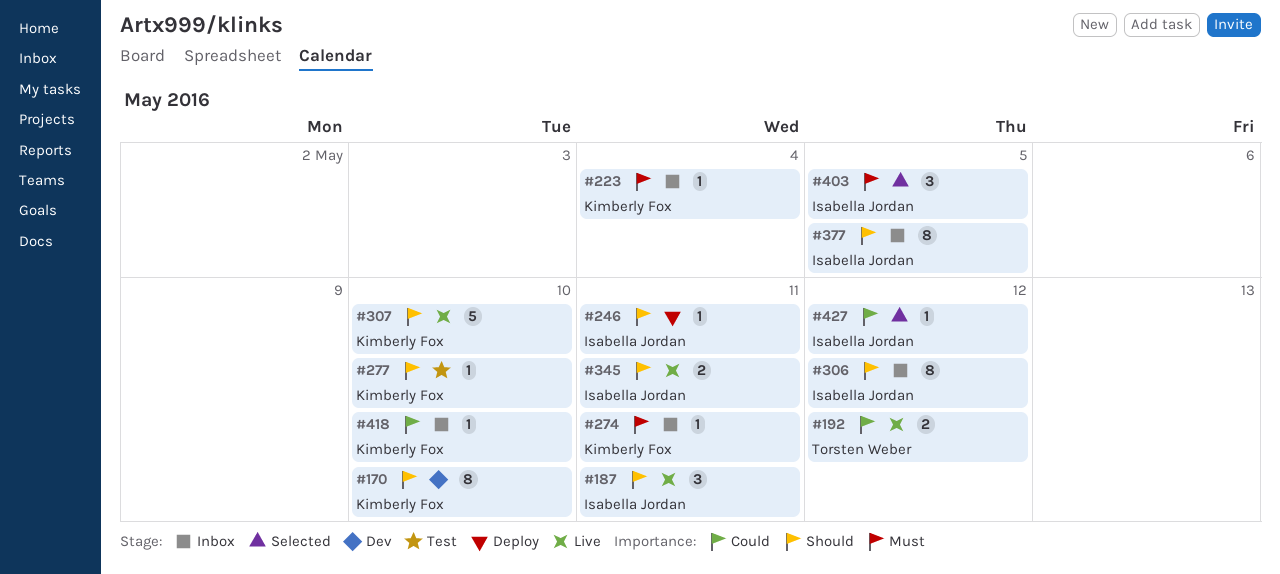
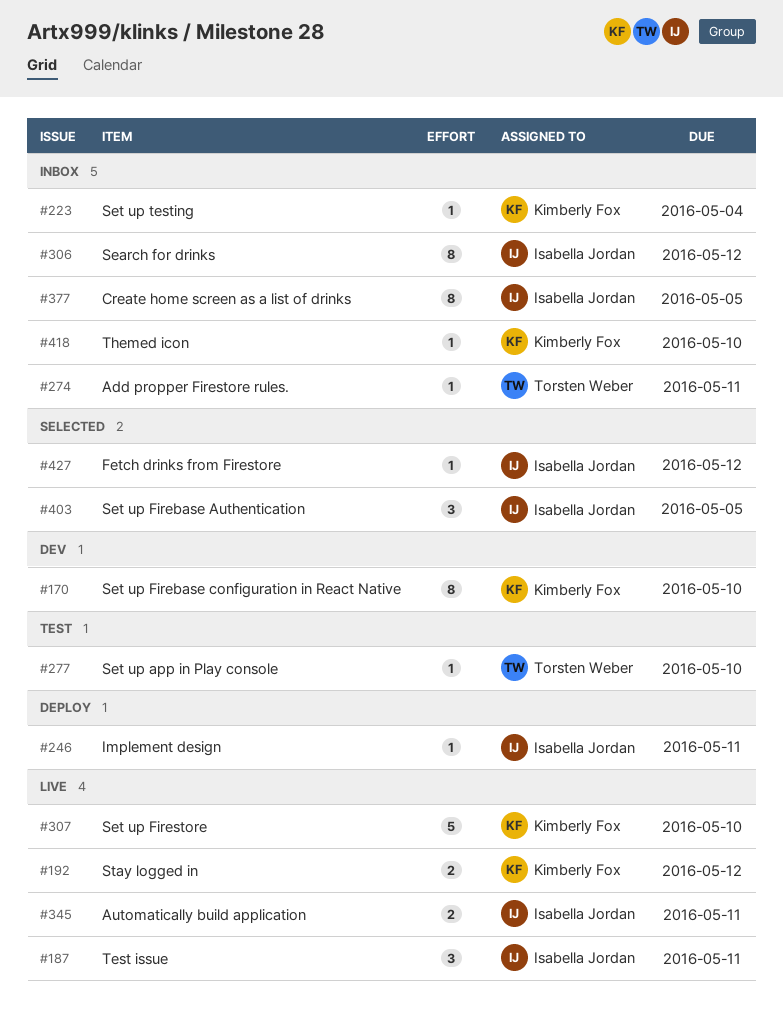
#192, owner: Torsten Weber -> Kimberly Fox
#274, owner: Kimberly Fox -> Torsten Weber
#277, owner: Kimberly Fox -> Torsten Weber

